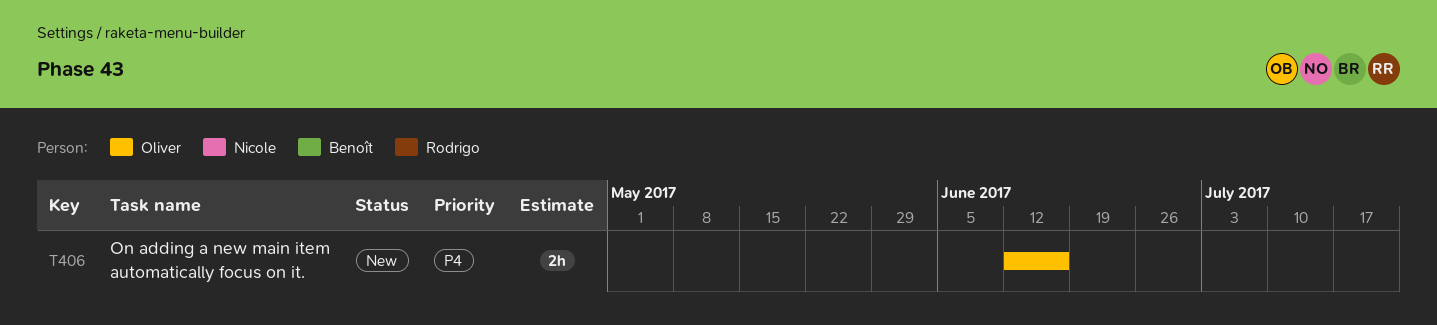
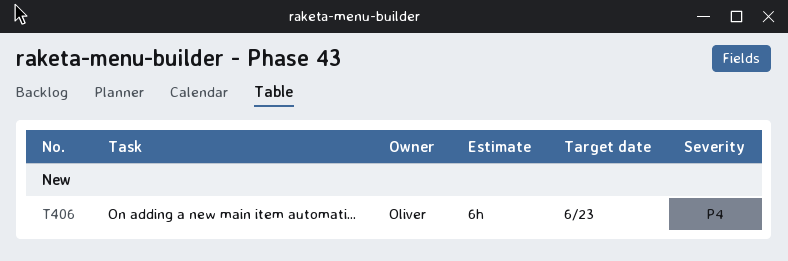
T406, estimate: 2h -> 6h
T406, due: Jun 16 -> Jun 23

